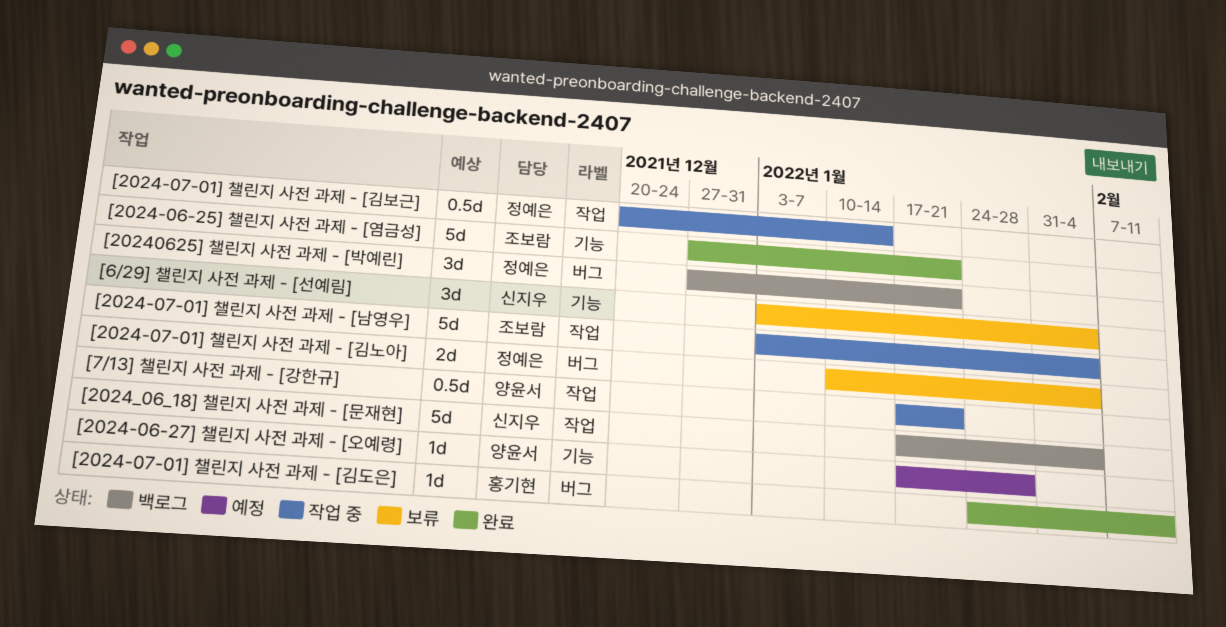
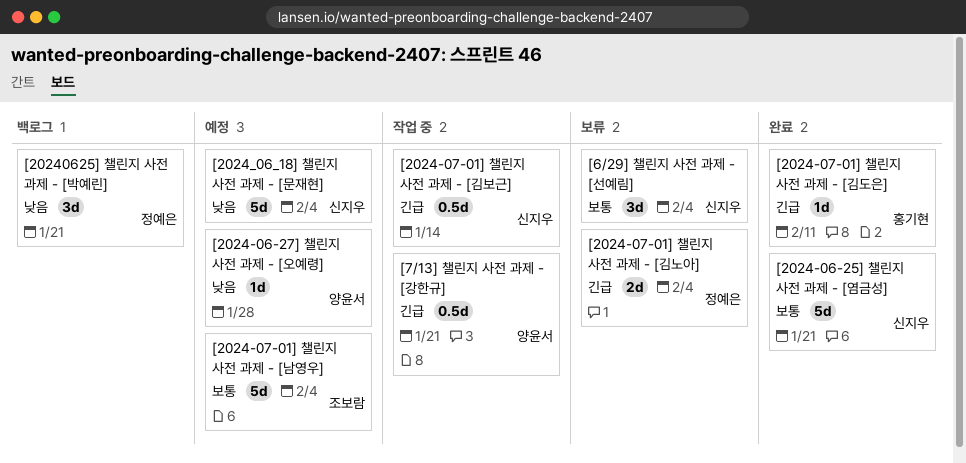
[2024-06-25] 챌린지 사전 과제 - [염금성], owner: 조보람 -> 신지우
[2024-07-01] 챌린지 사전 과제 - [김보근], owner: 정예은 -> 신지우
[2024-07-01] 챌린지 사전 과제 - [남영우], status: 작업 중 -> 예정
[2024_06_18] 챌린지 사전 과제 - [문재현], status: 백로그 -> 예정

